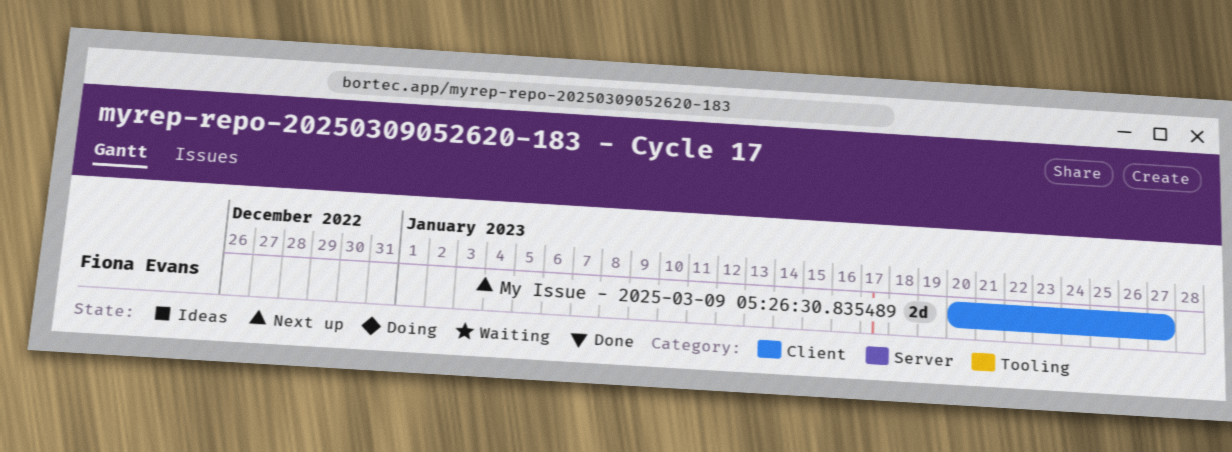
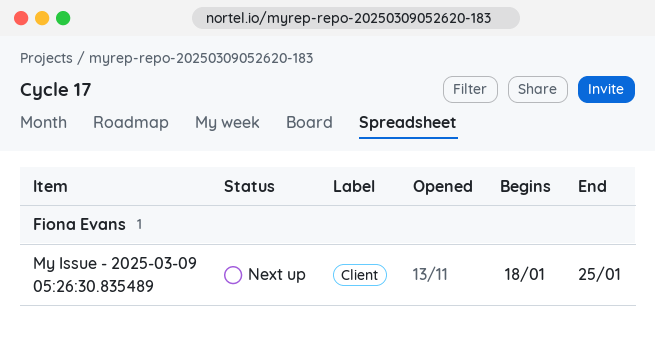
My Issue - 2025-03-09 05:26:30.835489, start: Jan 20 -> Jan 18
My Issue - 2025-03-09 05:26:30.835489, due: Jan 27 -> Jan 25

